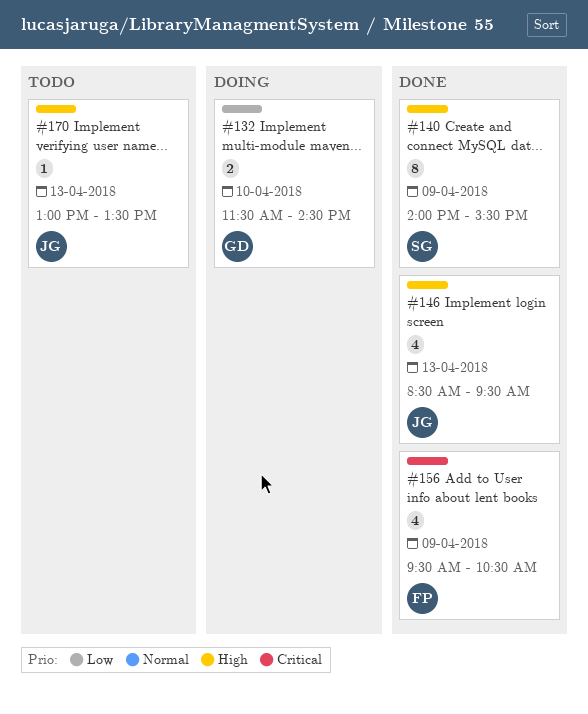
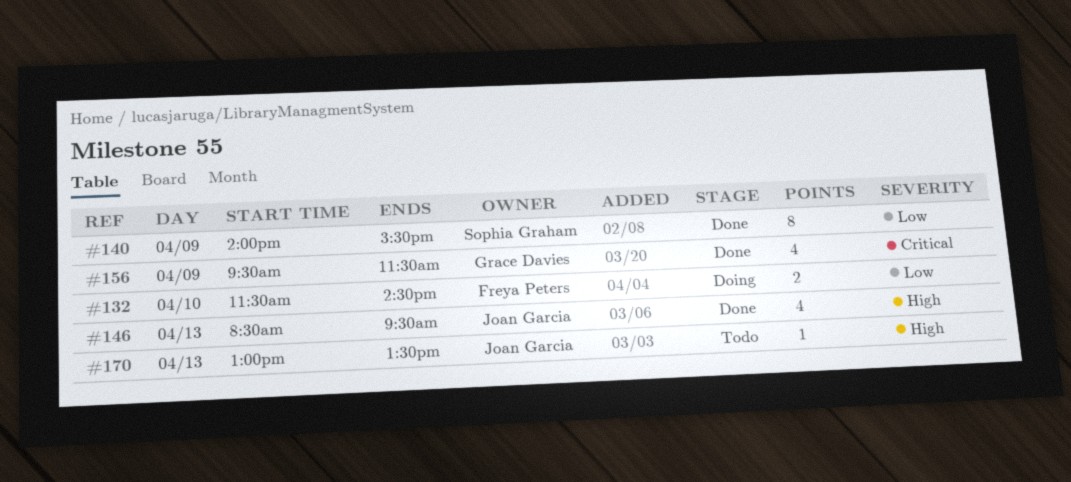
#132, owner: Grace Davies -> Freya Peters
#140, priority: High -> Low
#156, owner: Freya Peters -> Grace Davies
#156, ends: 10:30 -> 11:30

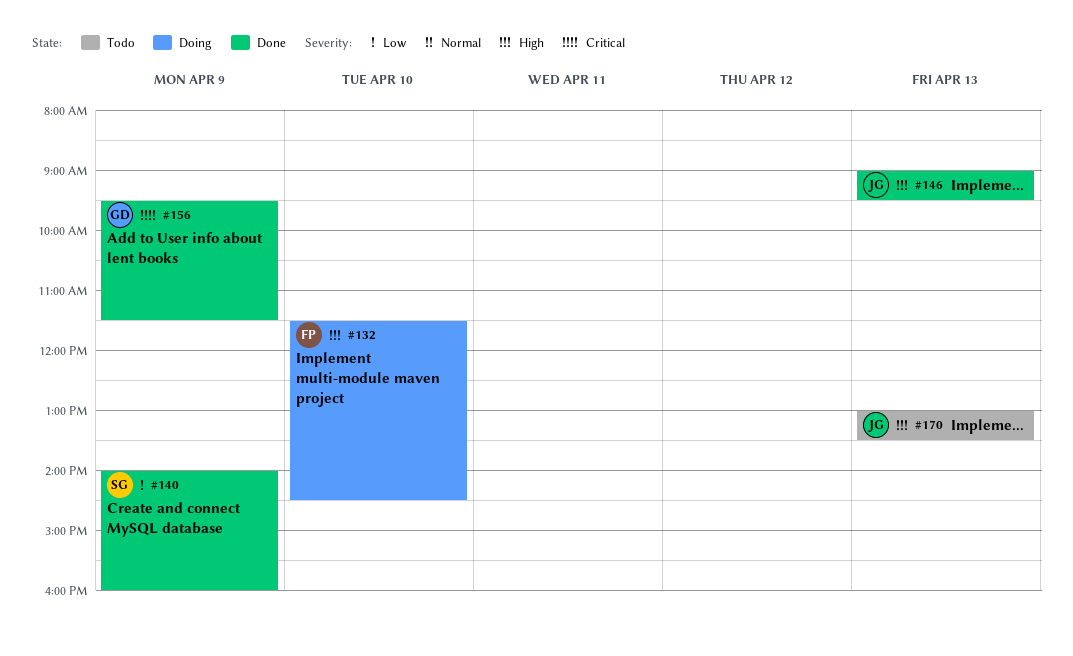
#132, priority: Low -> High
#140, ends: 15:30 -> 16:00
#146, begins: 08:30 -> 09:00

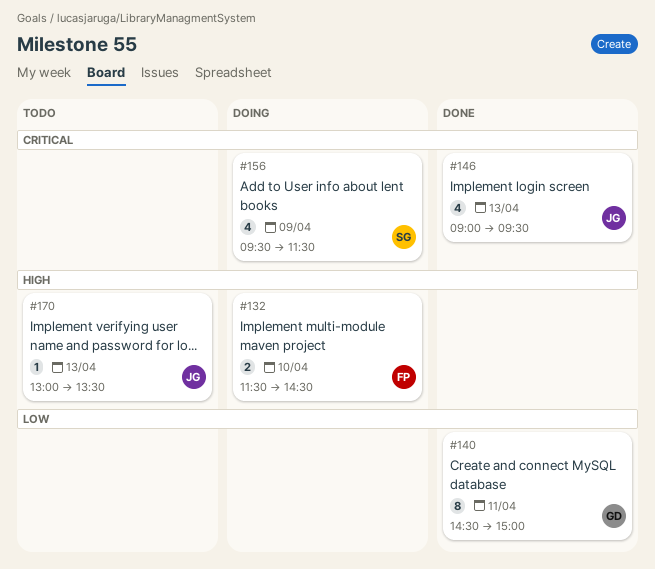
#140, owner: SG -> GD
#140, day: Apr 9 -> Apr 11
#140, begins: 14:00 -> 14:30
#140, ends: 16:00 -> 15:00
#146, priority: High -> Critical
#156, status: Done -> Doing
#156, owner: GD -> SG

